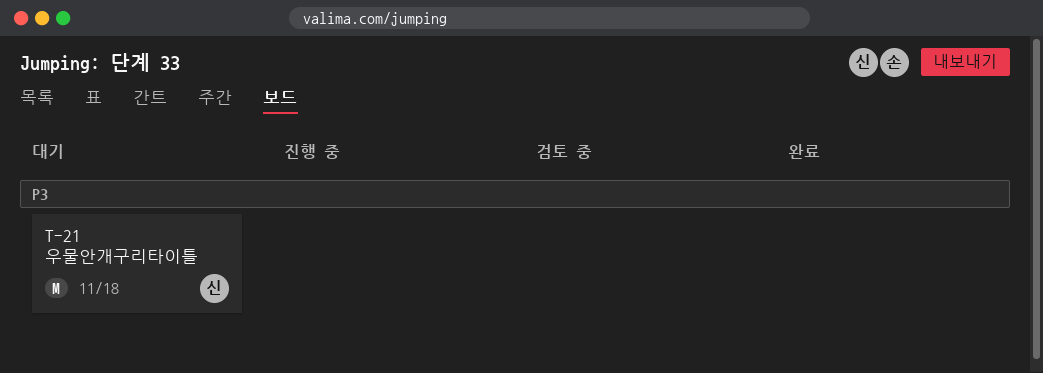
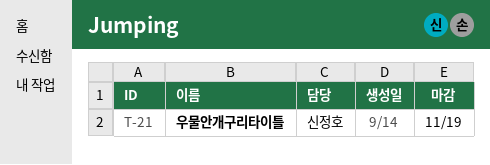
T-21, due: Nov 18 -> Nov 19

